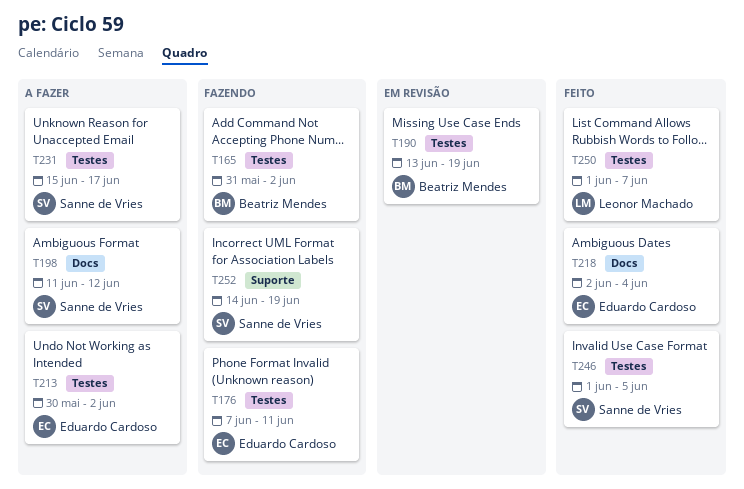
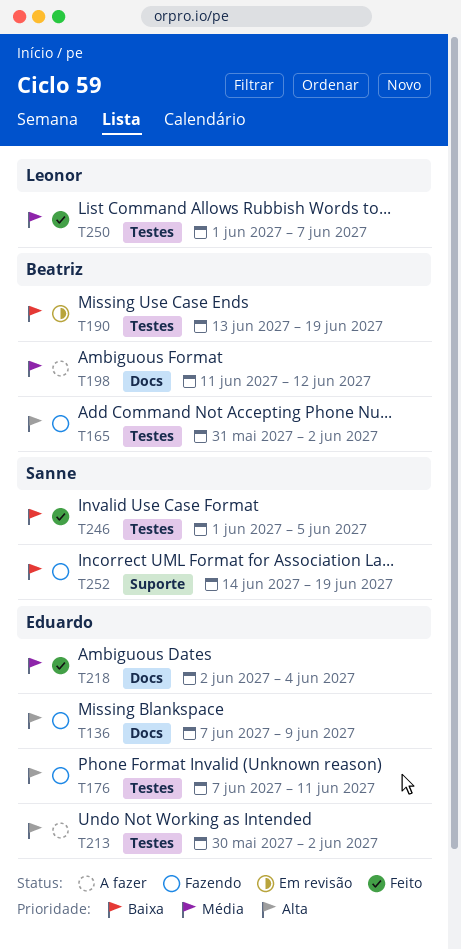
T136: none -> present
T198, owner: Sanne de Vries -> Beatriz Mendes
T231: present -> none

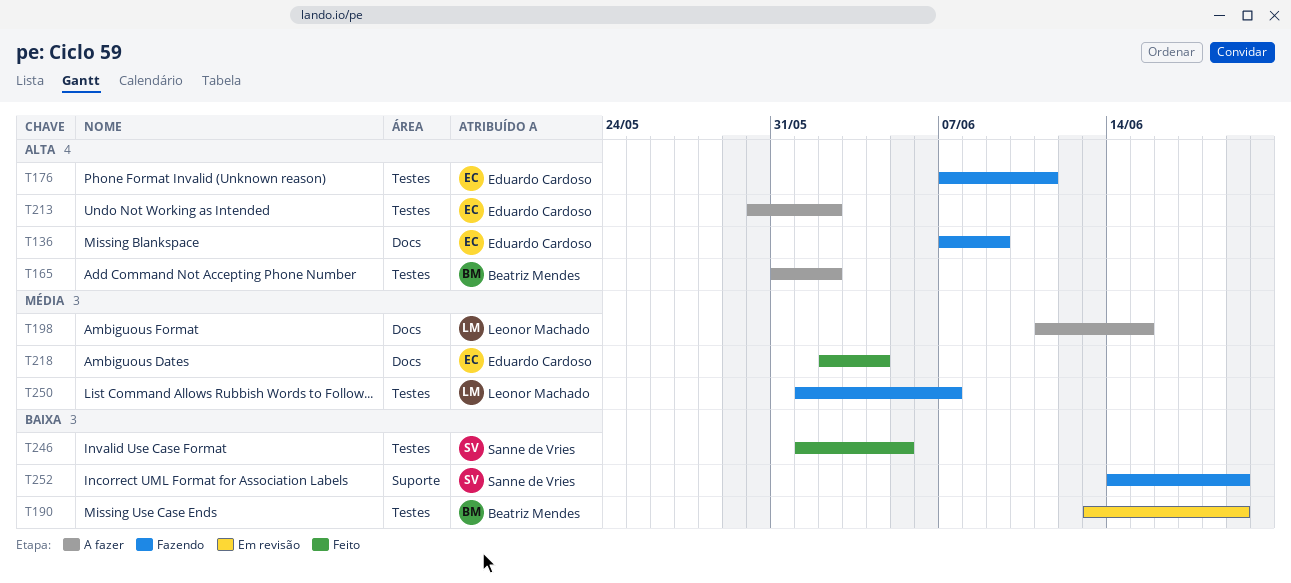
T165, status: Fazendo -> A fazer
T198, owner: Beatriz Mendes -> Leonor Machado
T198, due: Jun 12 -> Jun 15
T250, status: Feito -> Fazendo

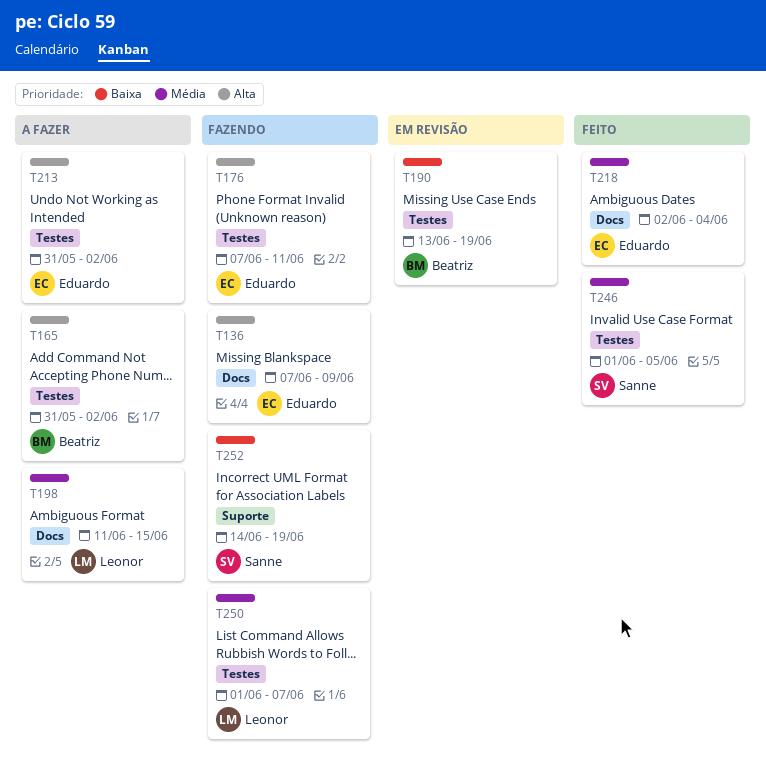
T213, start: May 30 -> May 31
T246, priority: Baixa -> Média

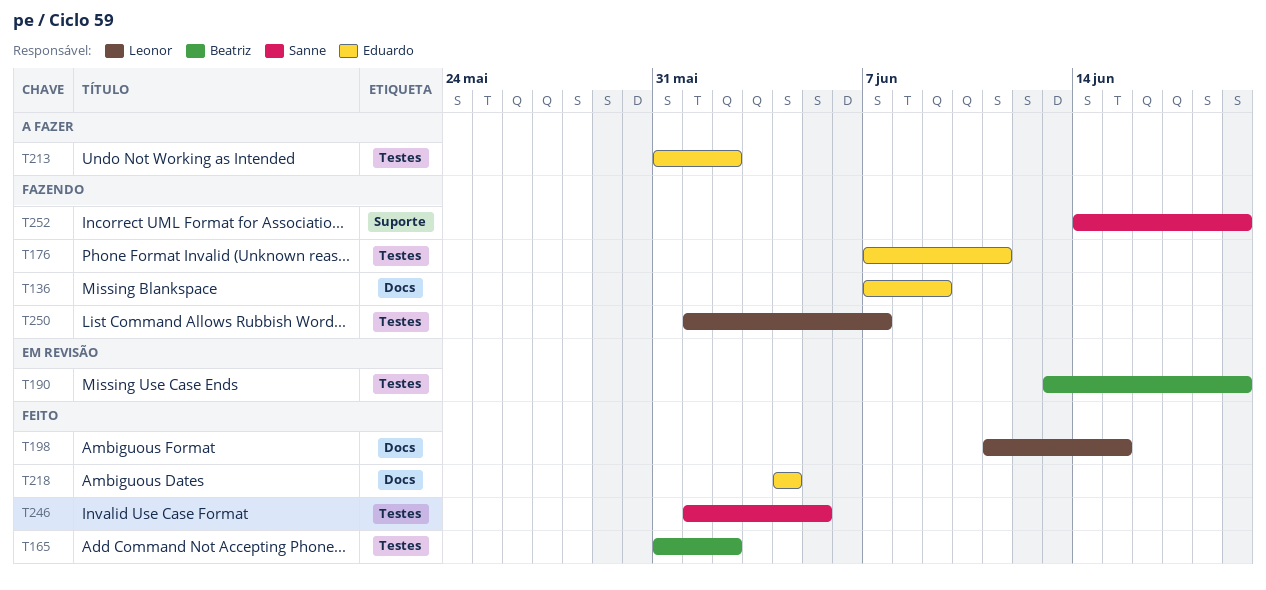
T165, status: A fazer -> Feito
T198, status: A fazer -> Feito
T218, start: Jun 2 -> Jun 4

